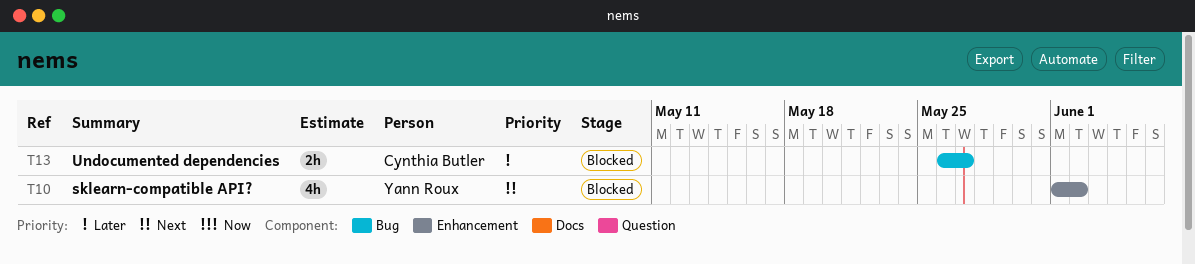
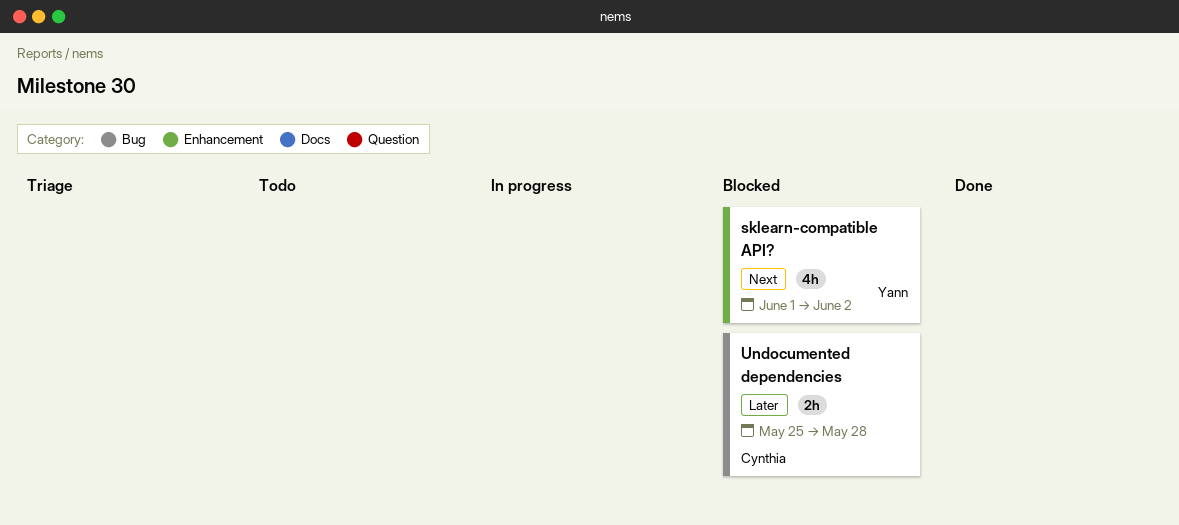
Undocumented dependencies, start: May 26 -> May 25
Undocumented dependencies, due: May 27 -> May 28

